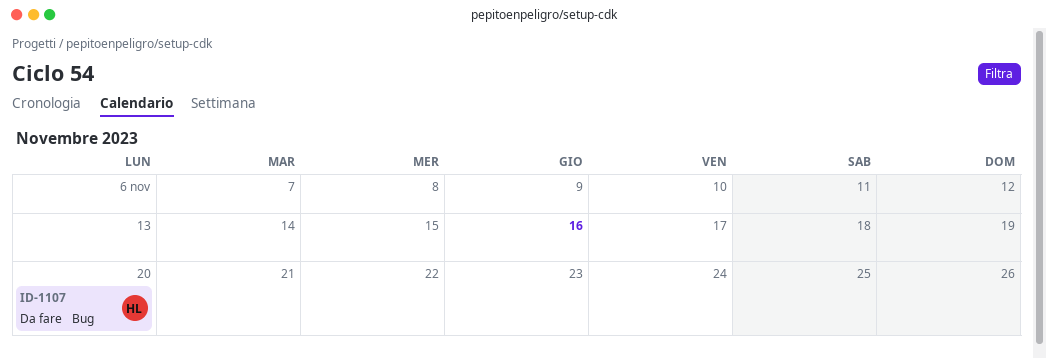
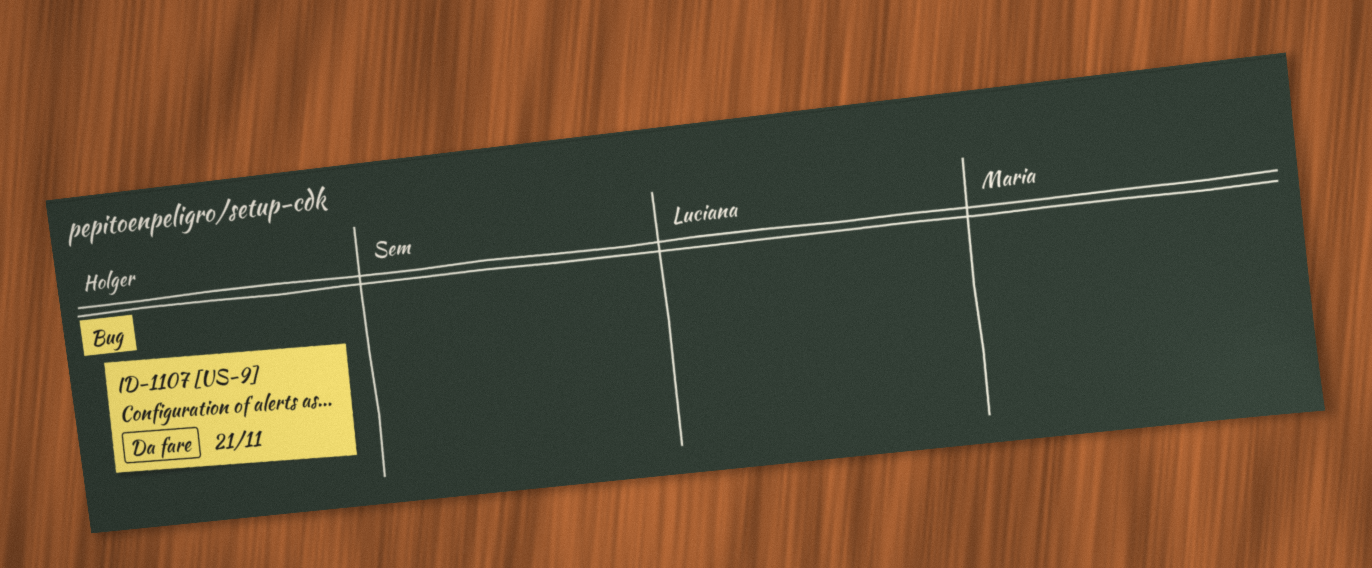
ID-1107, due: Nov 20 -> Nov 21

